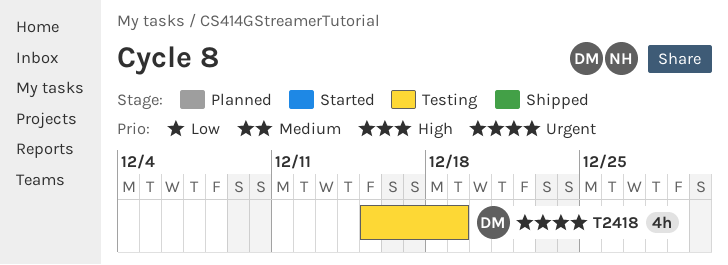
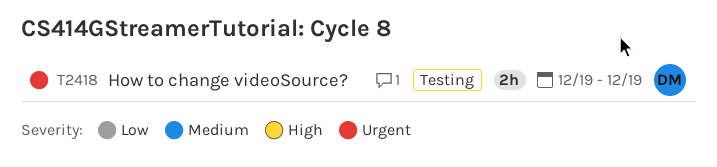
T2418, estimate: 4h -> 2h
T2418, start: Dec 15 -> Dec 19

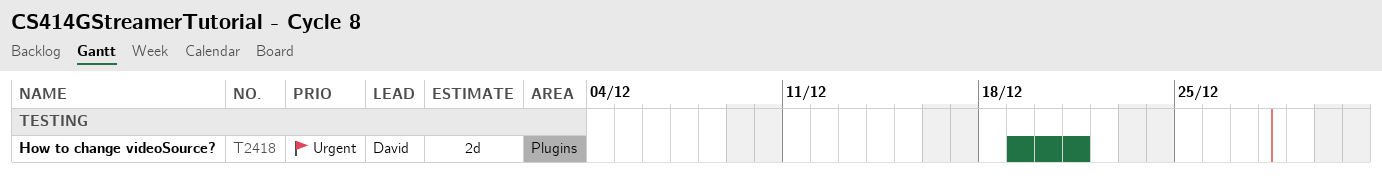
T2418, estimate: 2h -> 2d
T2418, due: Dec 19 -> Dec 21

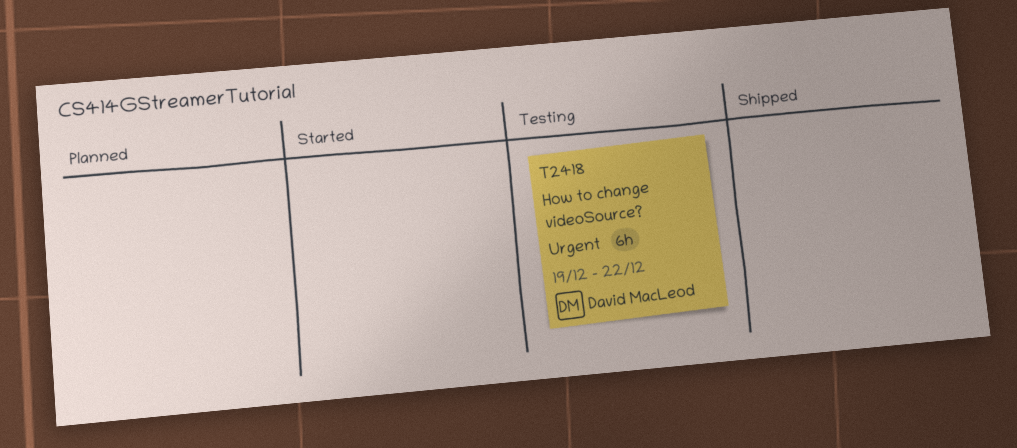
T2418, estimate: 2d -> 6h
T2418, due: Dec 21 -> Dec 22

